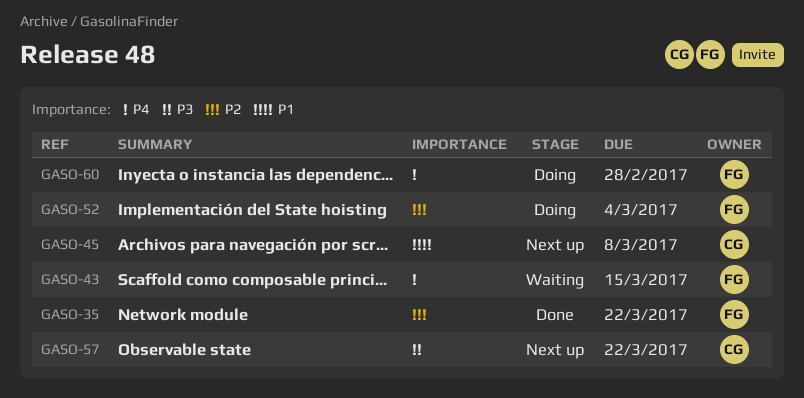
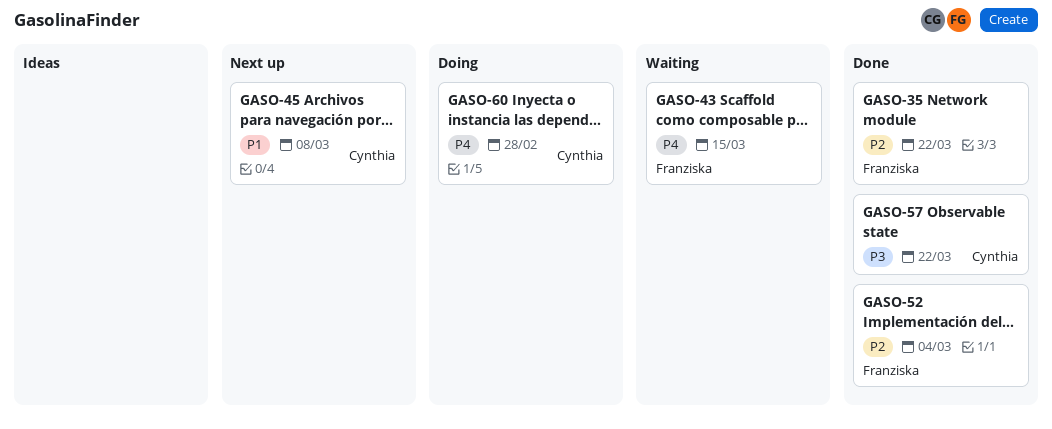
GASO-52, status: Doing -> Done
GASO-57, status: Next up -> Done
GASO-60, owner: Franziska -> Cynthia

